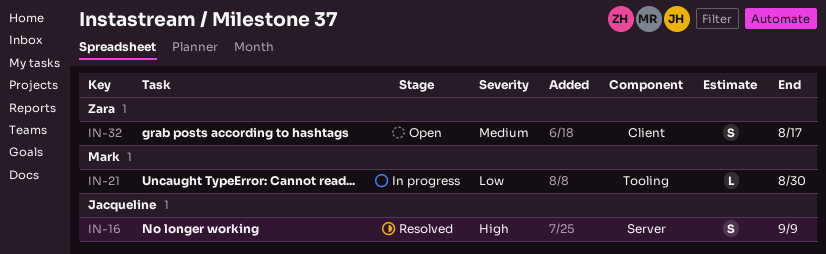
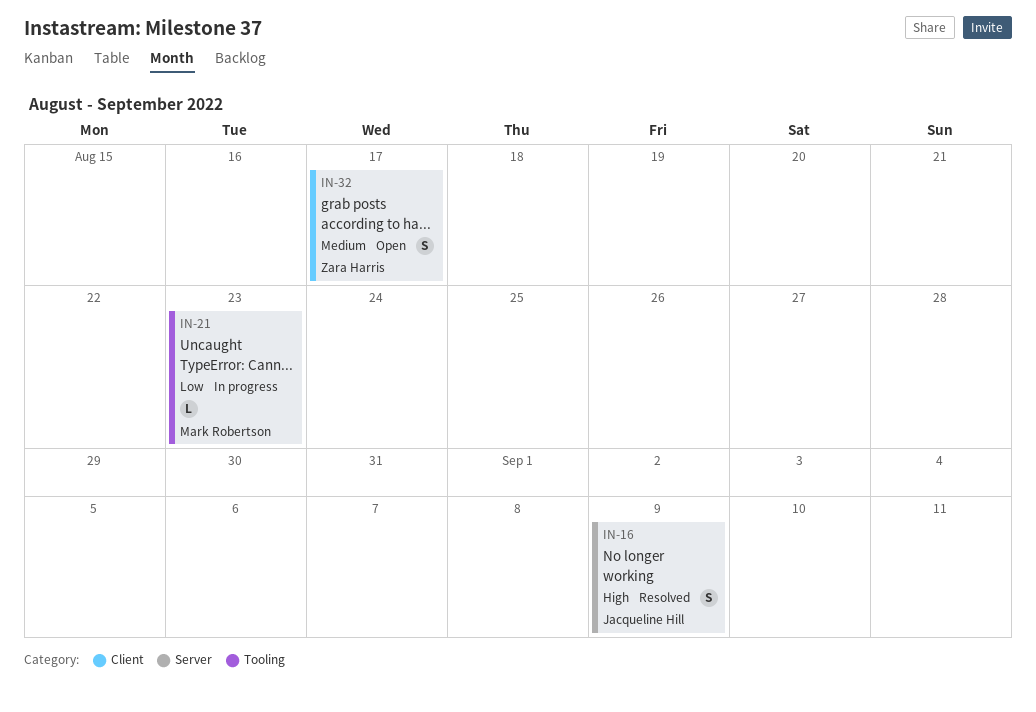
IN-21, due: Aug 30 -> Aug 23

